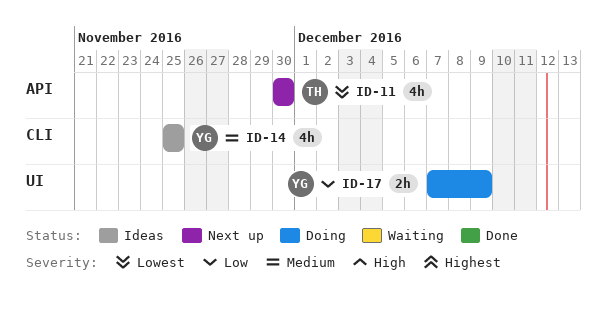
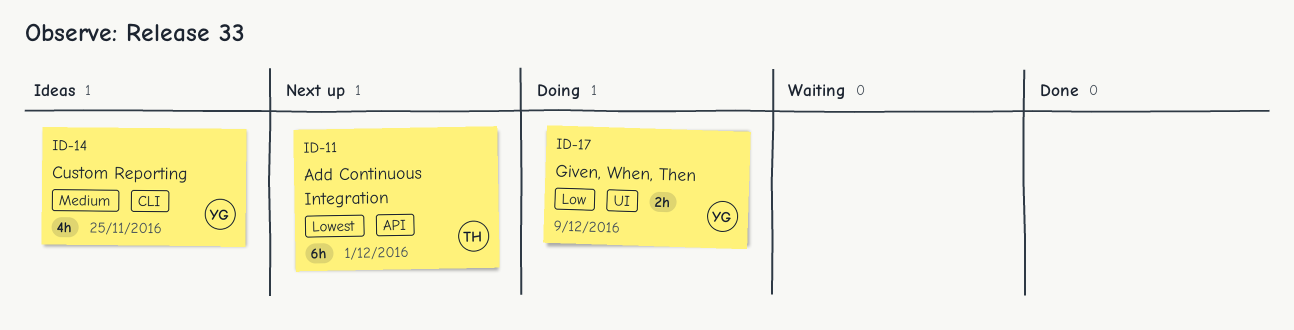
ID-11, estimate: 4h -> 6h
ID-11, due: Nov 30 -> Dec 1

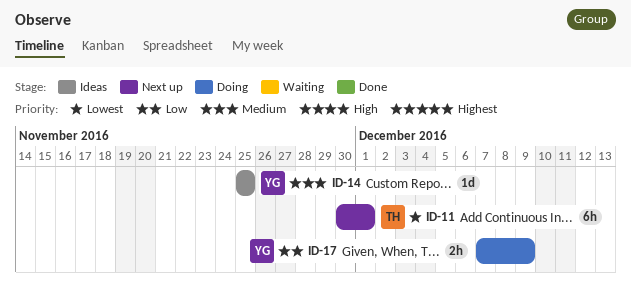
ID-14, estimate: 4h -> 1d

